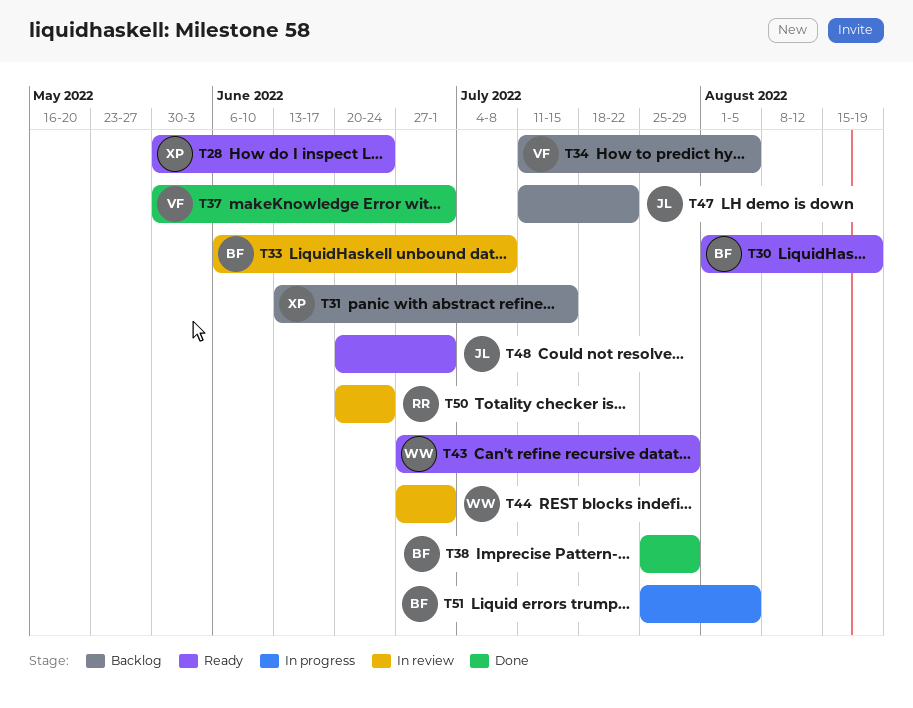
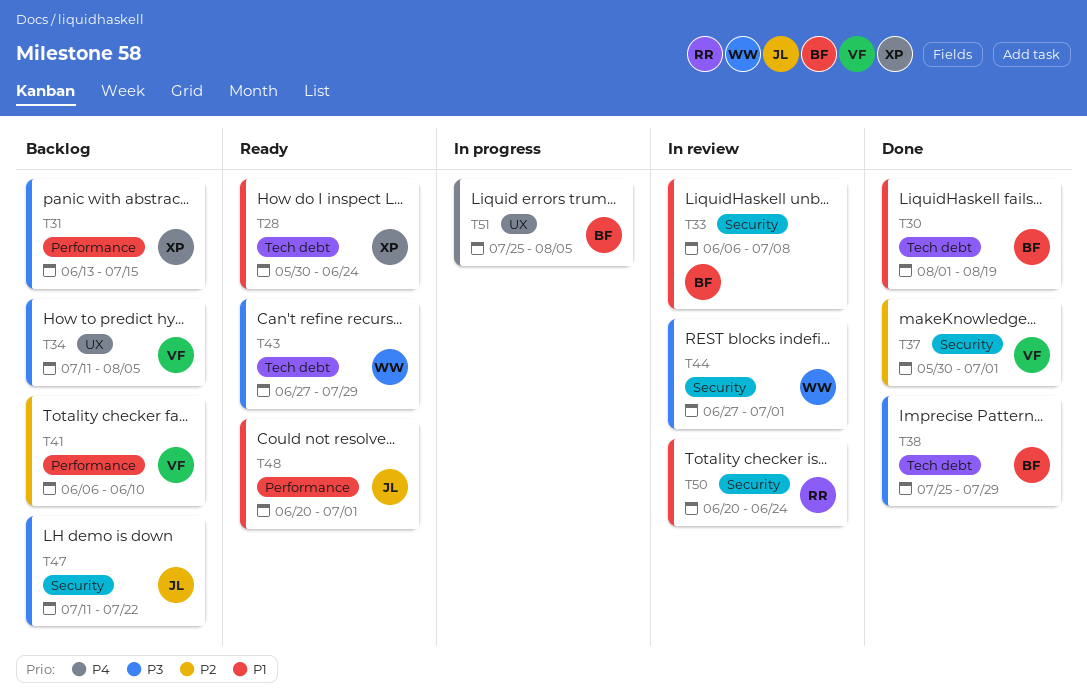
T30, status: Ready -> Done
T41: none -> present

